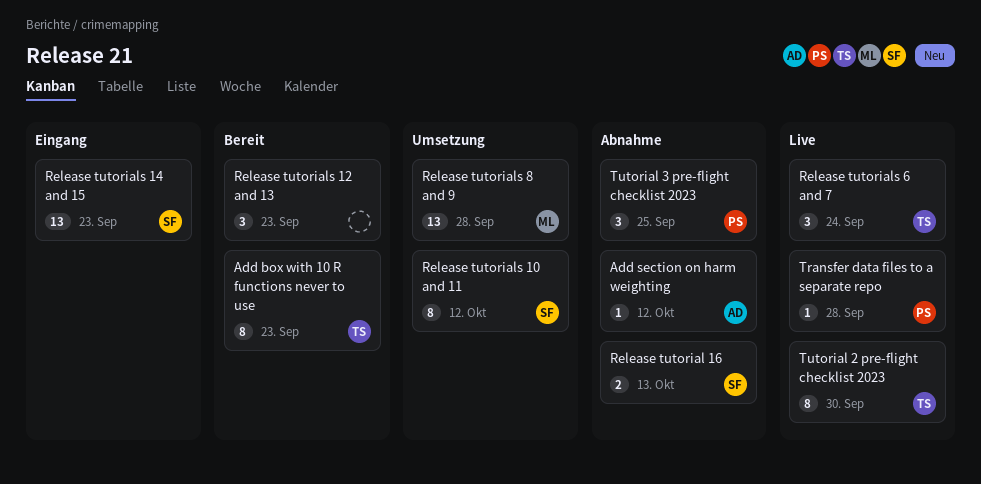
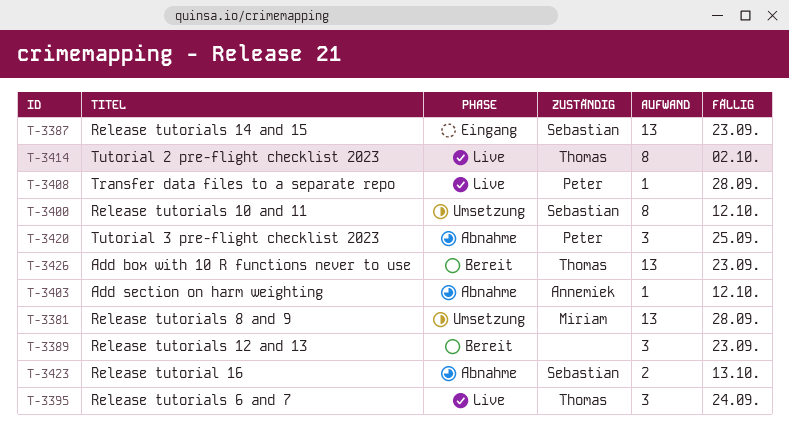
Add box with 10 R functions never to use, estimate: 8 -> 13
Tutorial 2 pre-flight checklist 2023, due: Sep 30 -> Oct 2

